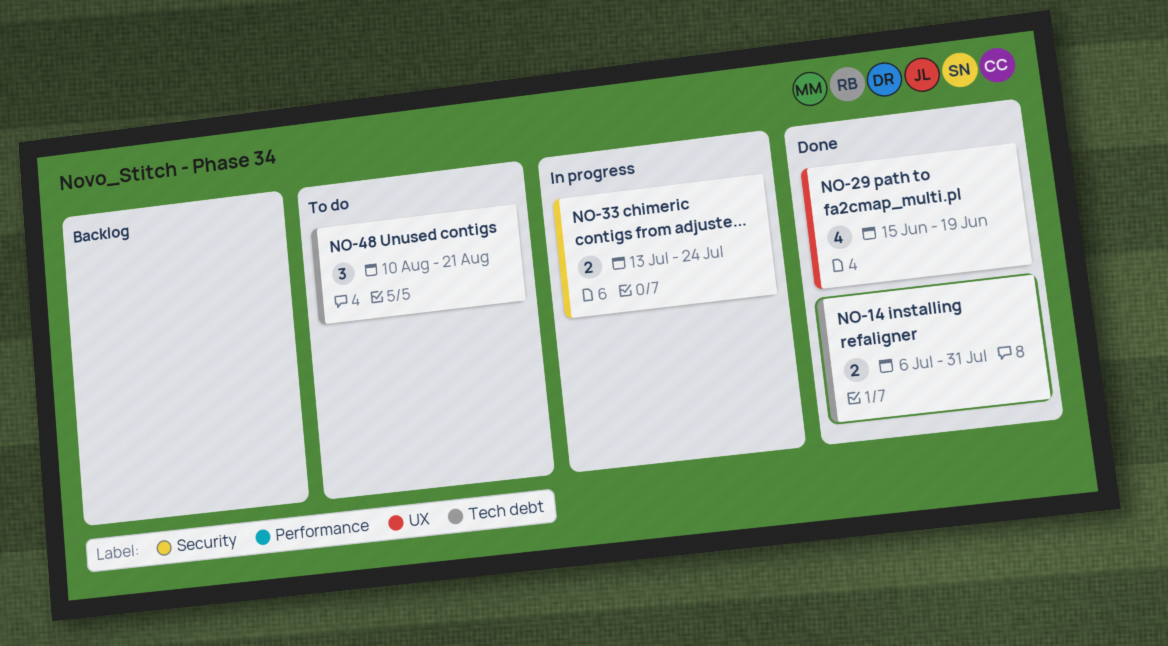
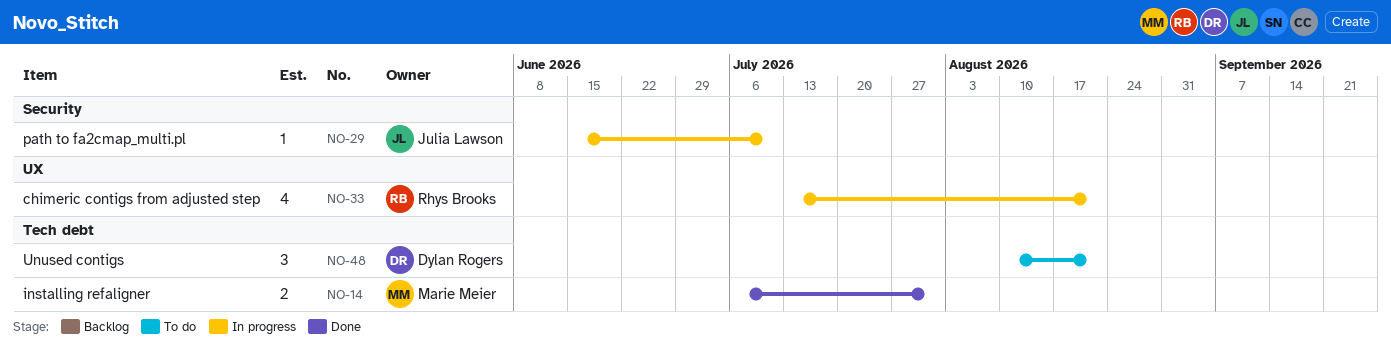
NO-29, status: Done -> In progress
NO-29, label: UX -> Security
NO-29, estimate: 4 -> 1
NO-29, due: Jun 19 -> Jul 10
NO-33, label: Security -> UX
NO-33, estimate: 2 -> 4
NO-33, due: Jul 24 -> Aug 21

